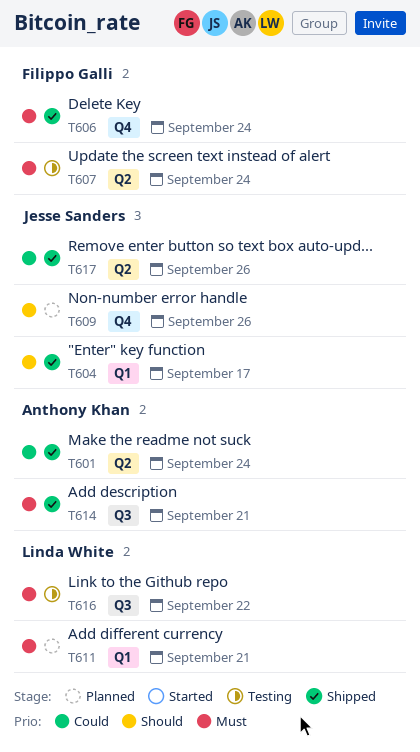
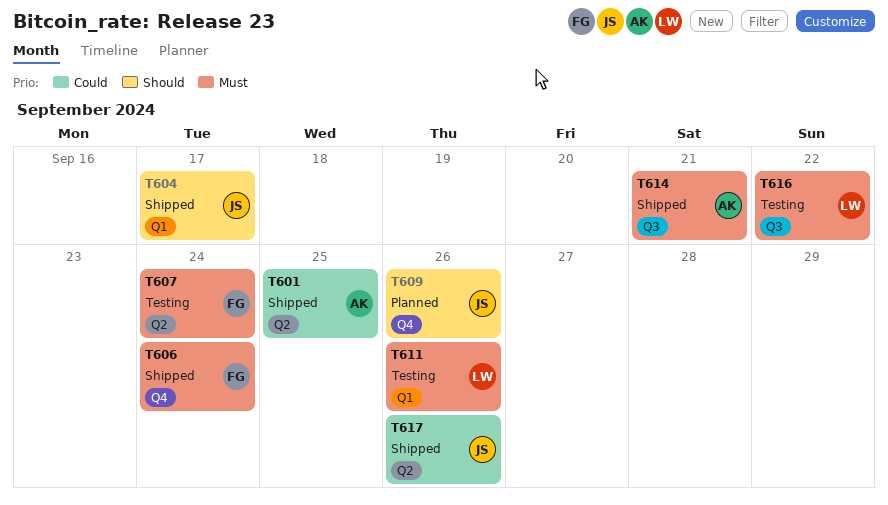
T601, due: Sep 24 -> Sep 25
T611, status: Planned -> Testing
T611, due: Sep 21 -> Sep 26

